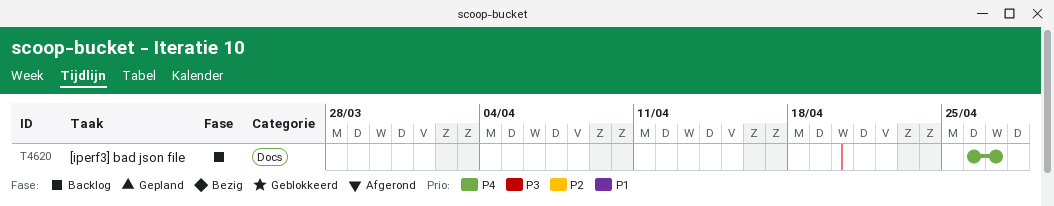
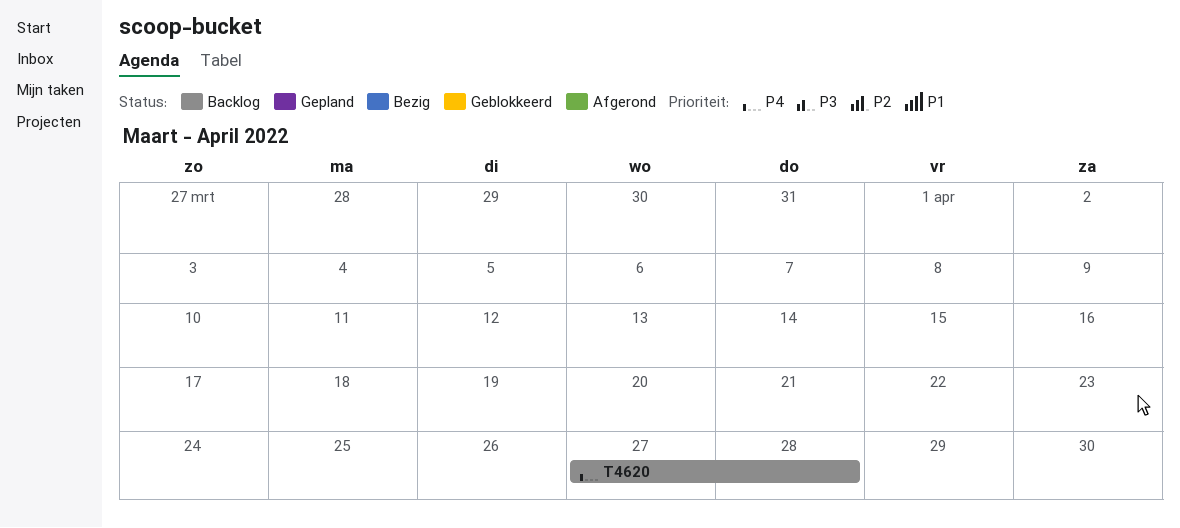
T4620, start: Apr 26 -> Apr 27
T4620, due: Apr 27 -> Apr 28

